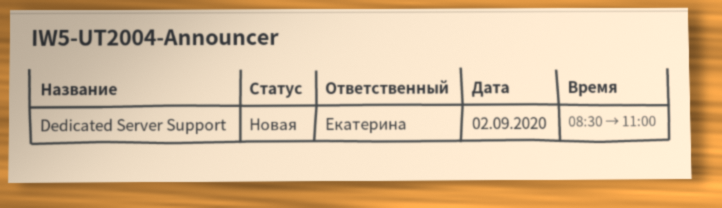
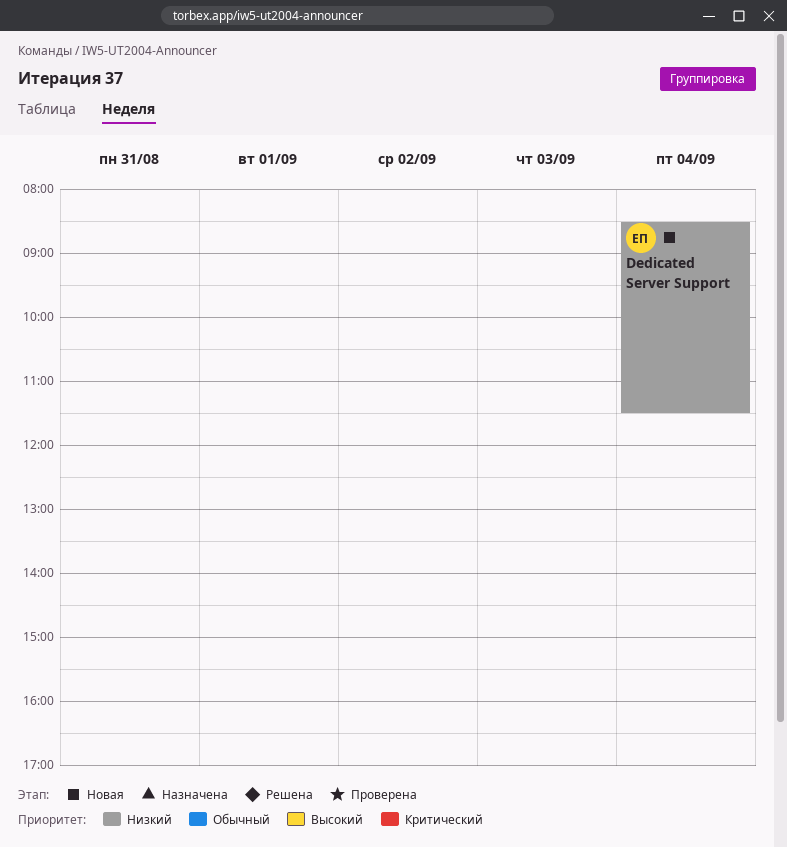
Dedicated Server Support, day: Sep 2 -> Sep 4
Dedicated Server Support, ends: 11:00 -> 11:30

